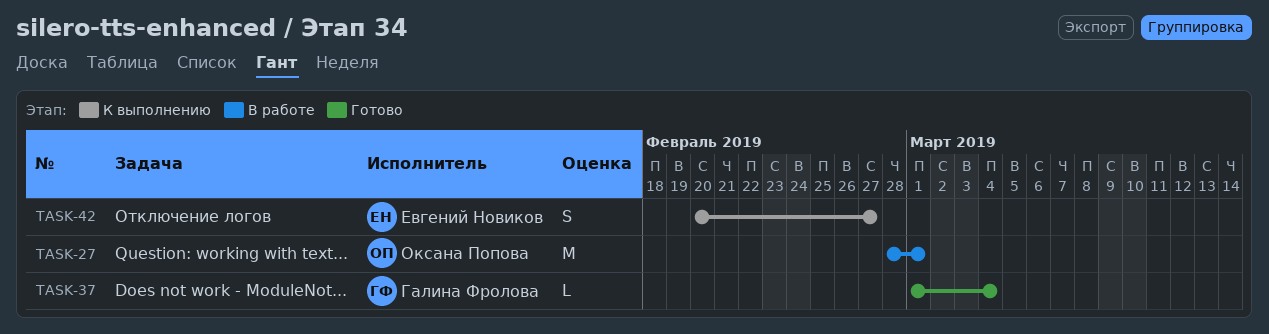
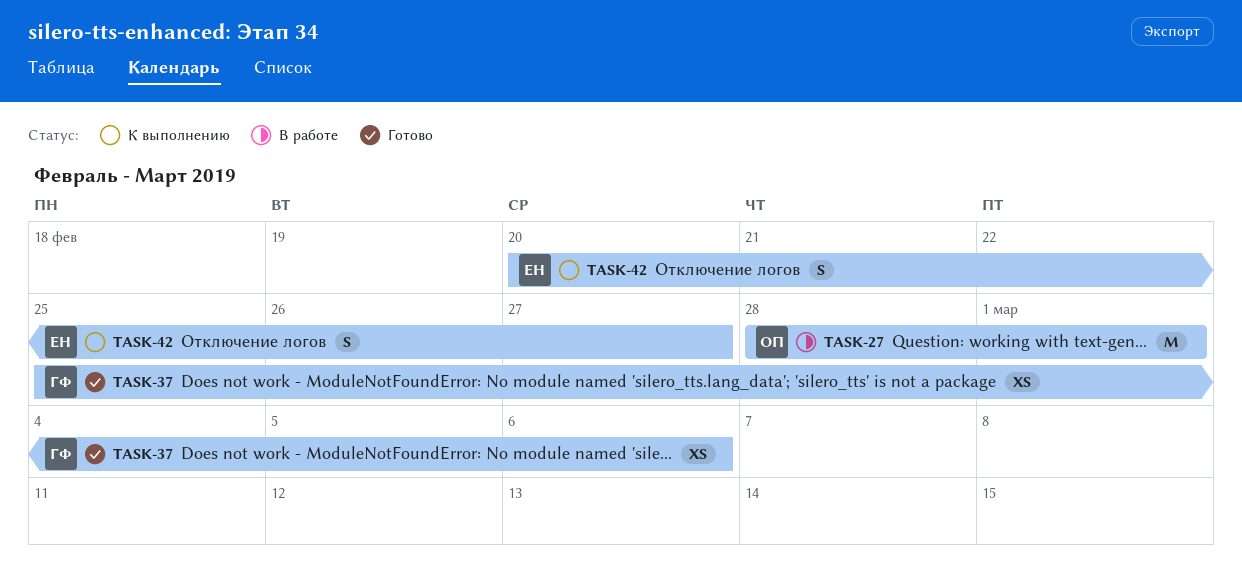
TASK-37, estimate: L -> XS
TASK-37, start: Mar 1 -> Feb 25
TASK-37, due: Mar 4 -> Mar 6

